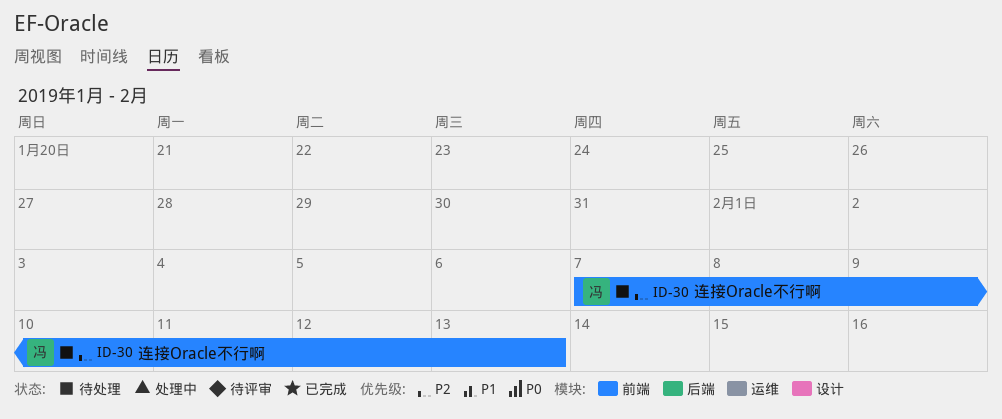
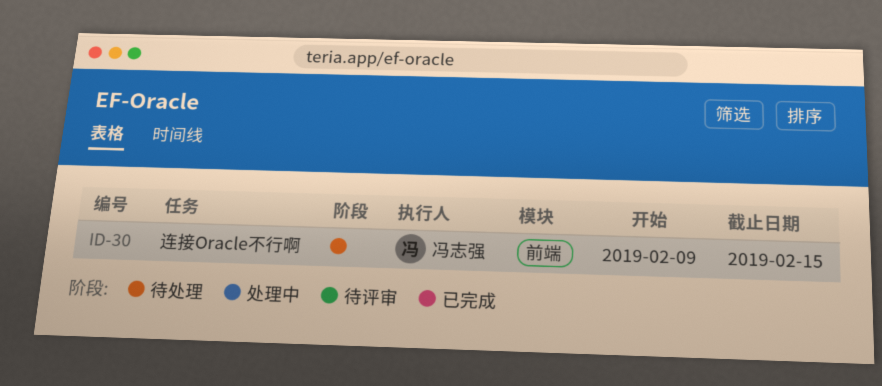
ID-30, start: Feb 7 -> Feb 9
ID-30, due: Feb 13 -> Feb 15

